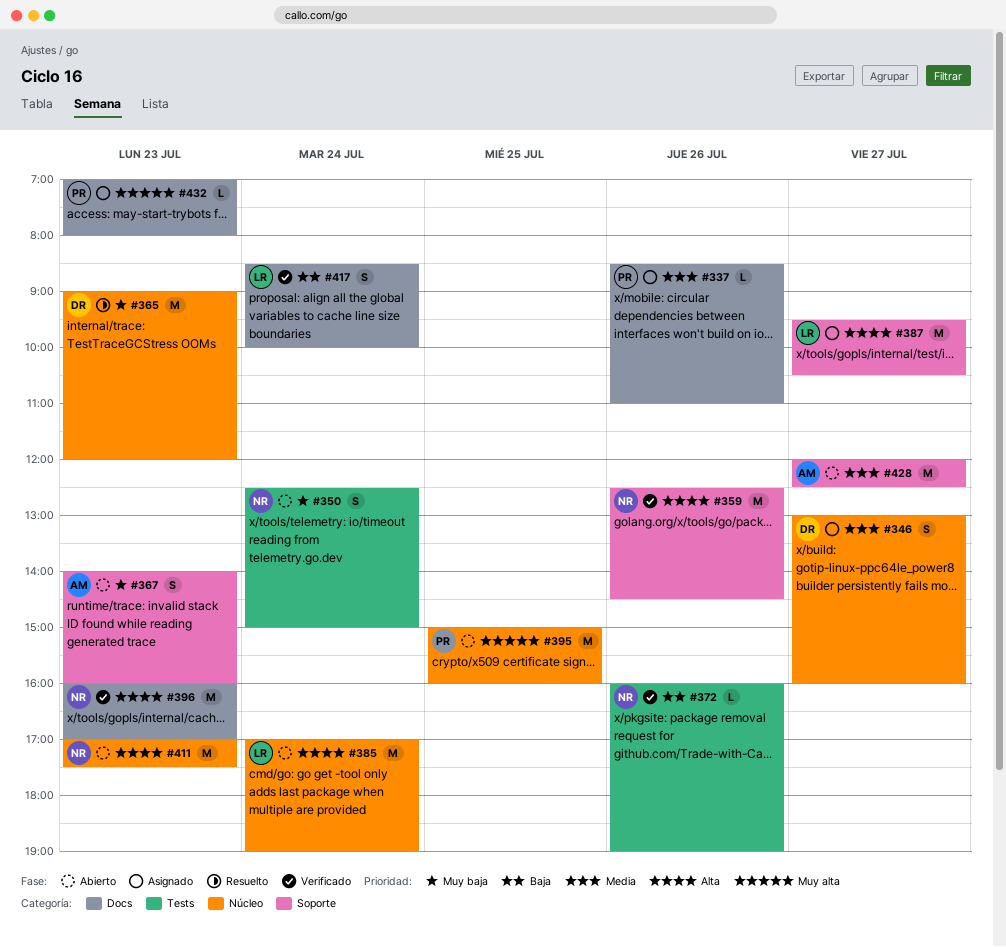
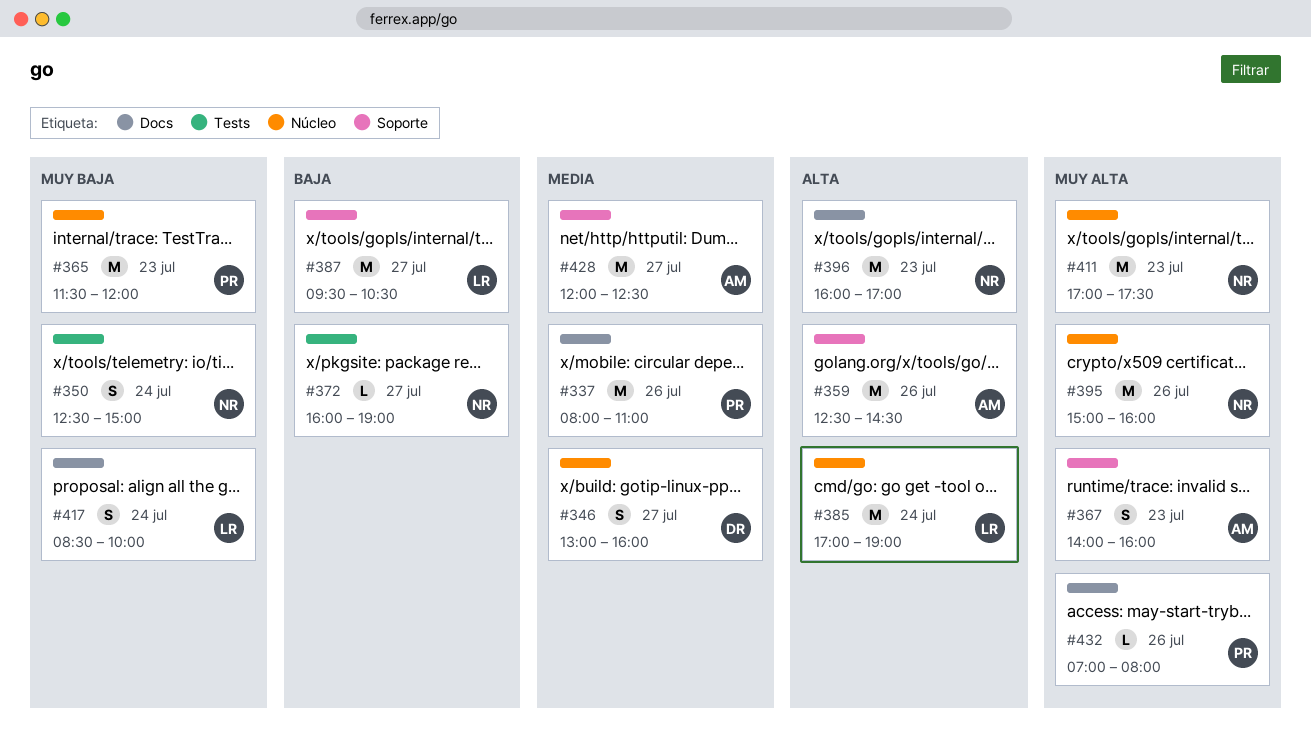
#337, estimate: L -> M
#337, begins: 08:30 -> 08:00
#359, owner: NR -> AM
#365, owner: DR -> PR
#365, begins: 09:00 -> 11:30
#367, priority: Muy baja -> Muy alta
#372, day: Jul 26 -> Jul 27
#387, priority: Alta -> Baja
#395, owner: PR -> NR
#395, day: Jul 25 -> Jul 26
#411, priority: Alta -> Muy alta
#417, priority: Baja -> Muy baja
#432, day: Jul 23 -> Jul 26

